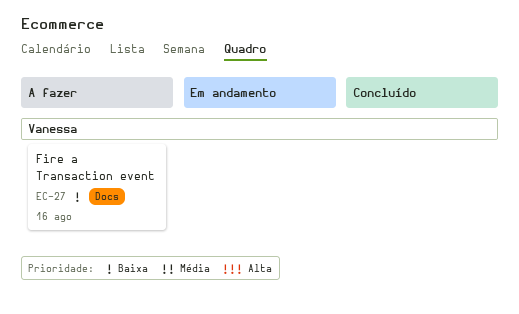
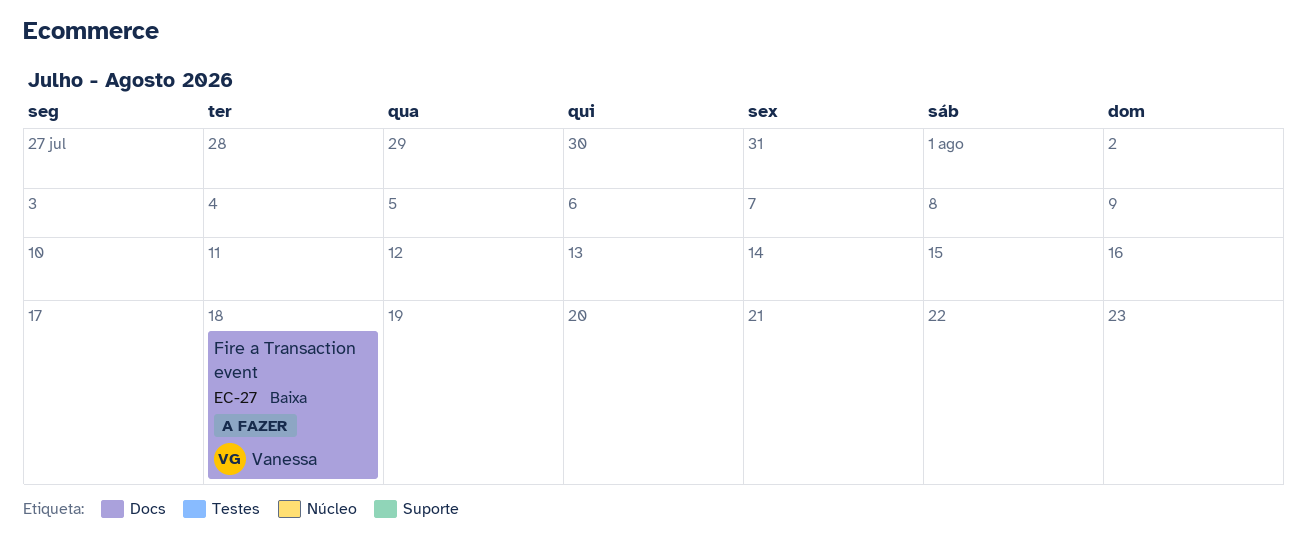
EC-27, due: Aug 16 -> Aug 18

